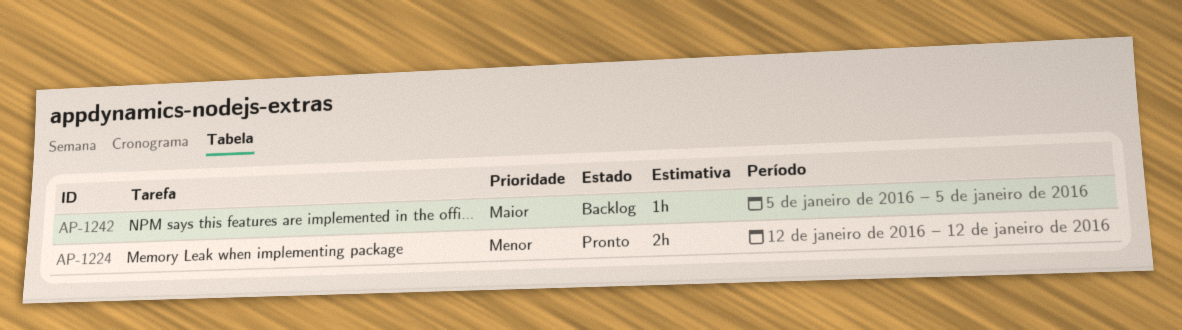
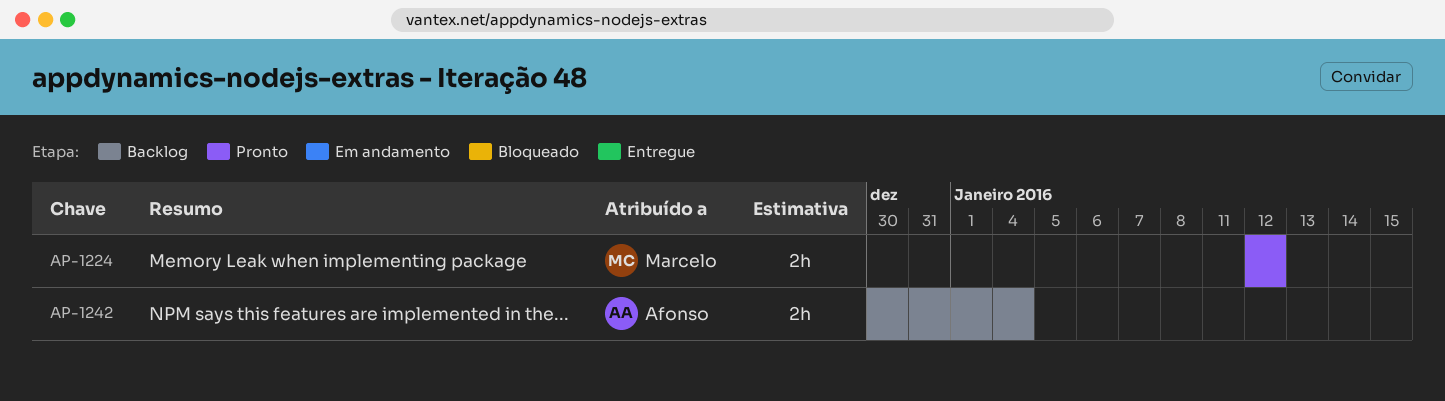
AP-1242, estimate: 1h -> 2h
AP-1242, start: Jan 5 -> Dec 30
AP-1242, due: Jan 5 -> Jan 4

